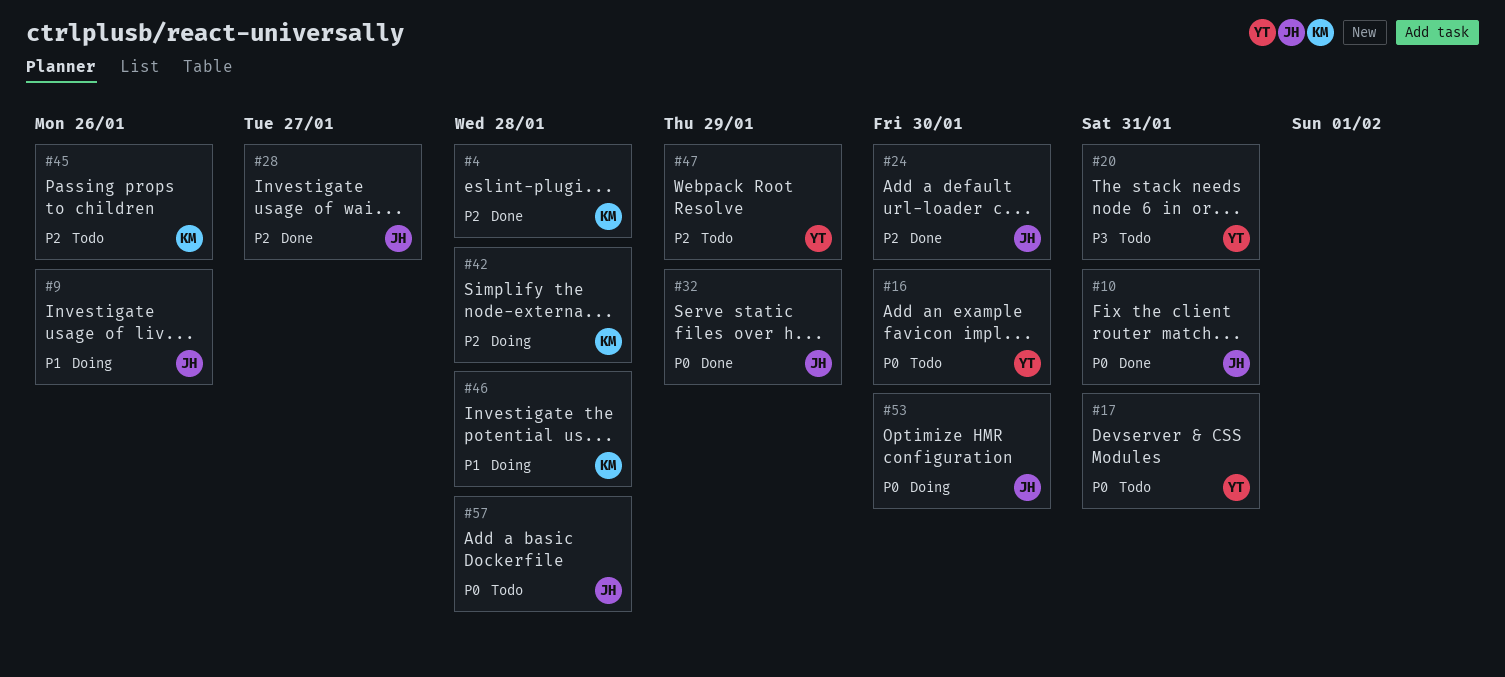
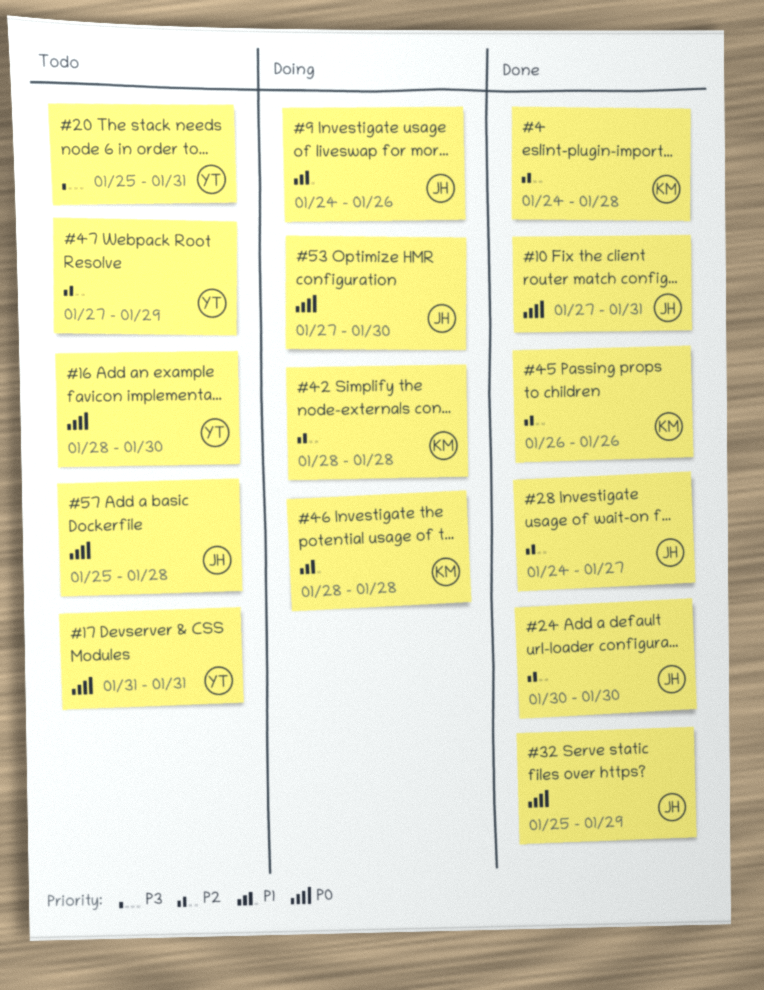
#45, status: Todo -> Done

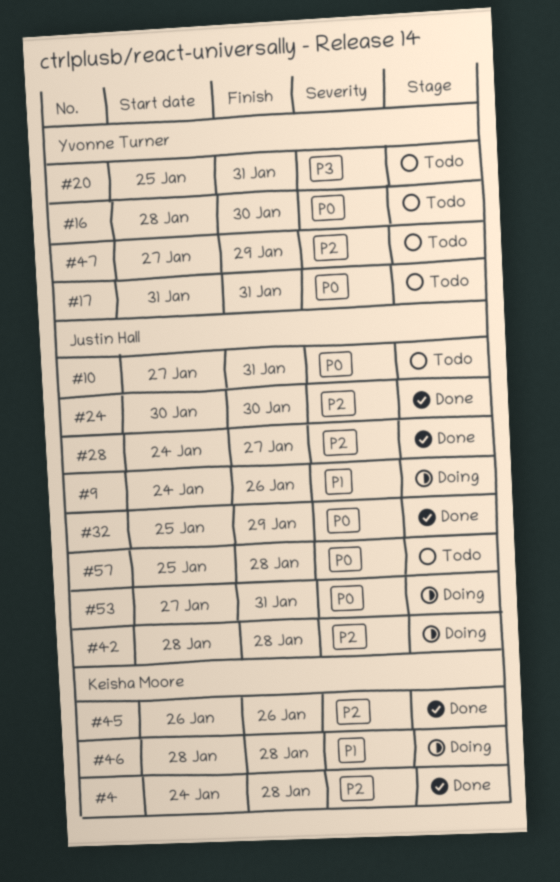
#10, status: Done -> Todo
#42, owner: Keisha Moore -> Justin Hall
#53, due: Jan 30 -> Jan 31

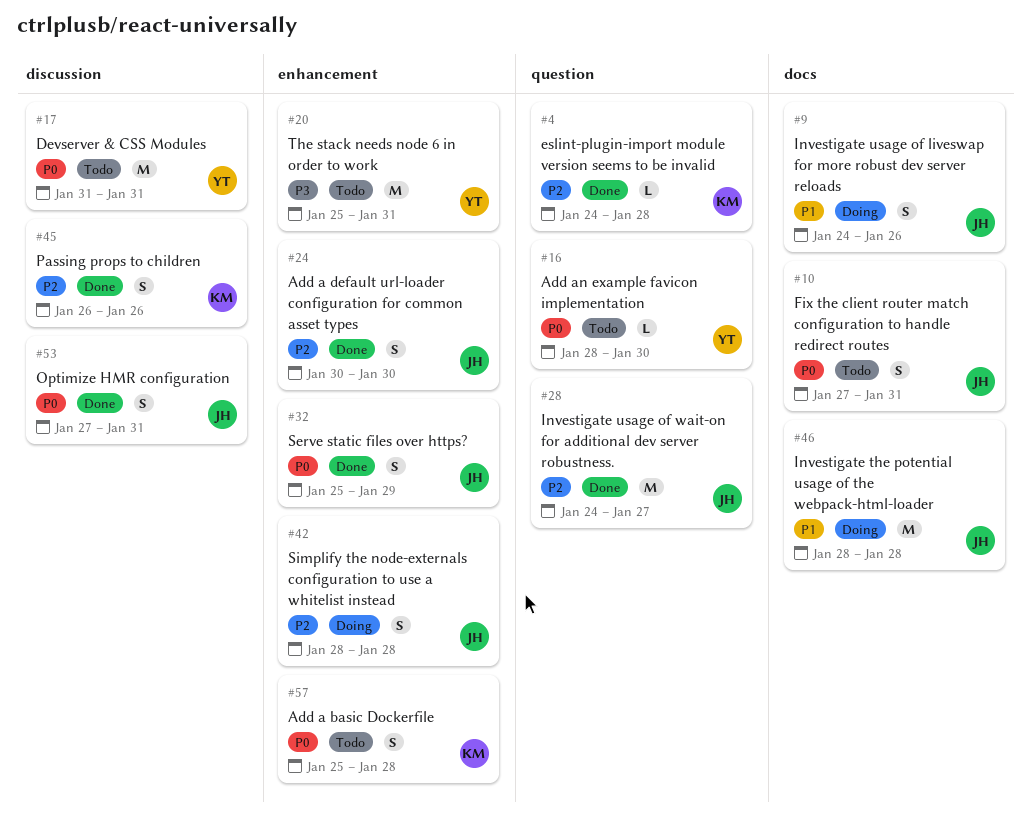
#46, owner: Keisha Moore -> Justin Hall
#47: present -> none
#53, status: Doing -> Done
#57, owner: Justin Hall -> Keisha Moore

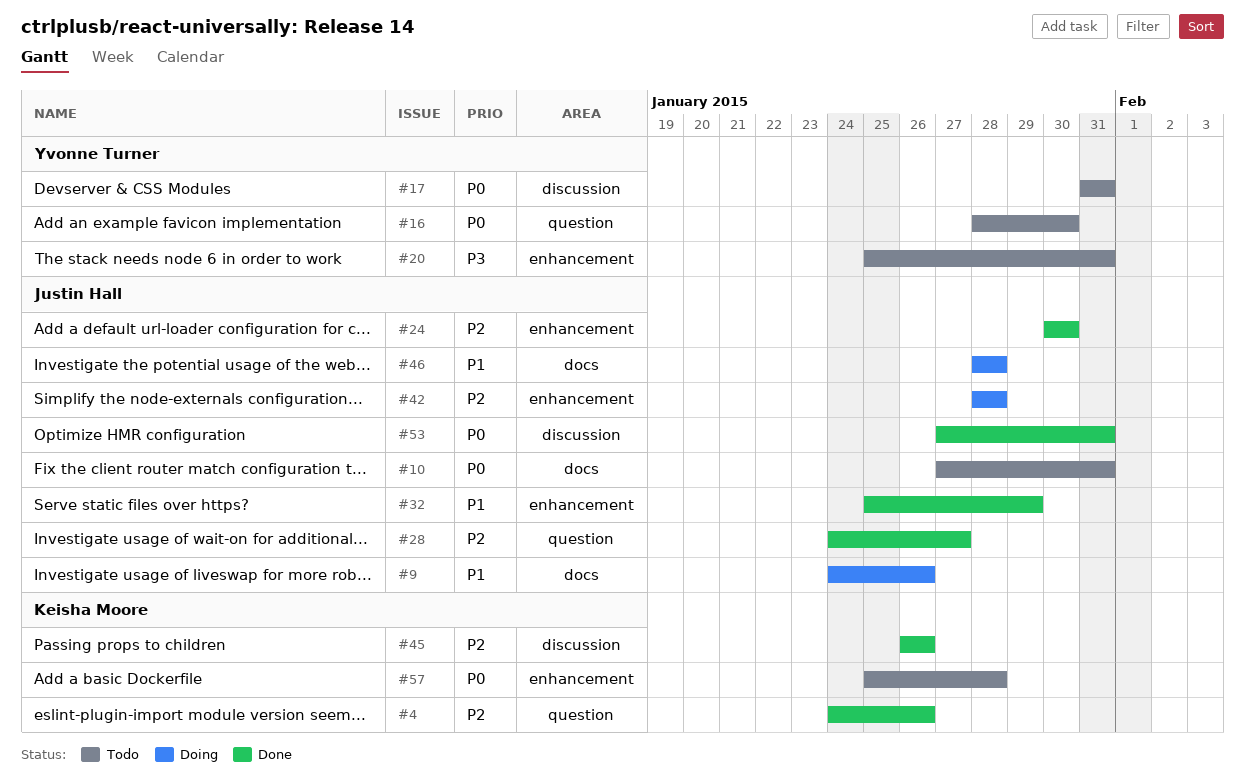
#4, due: Jan 28 -> Jan 26
#32, priority: P0 -> P1

